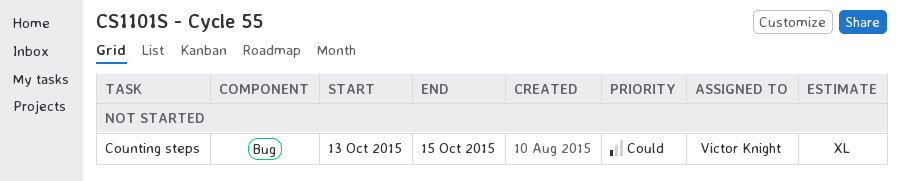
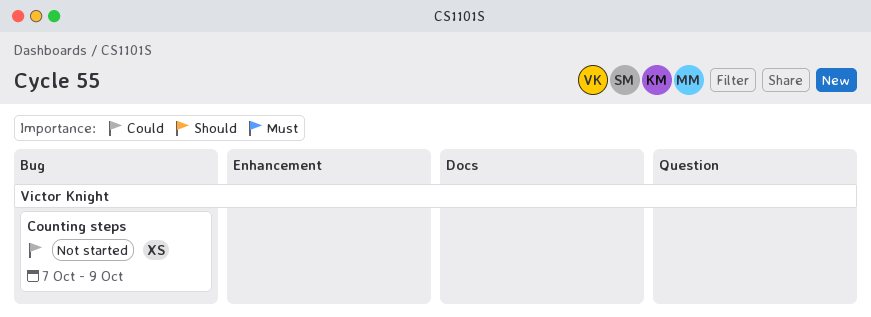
Counting steps, estimate: XL -> XS
Counting steps, start: Oct 13 -> Oct 7
Counting steps, due: Oct 15 -> Oct 9

